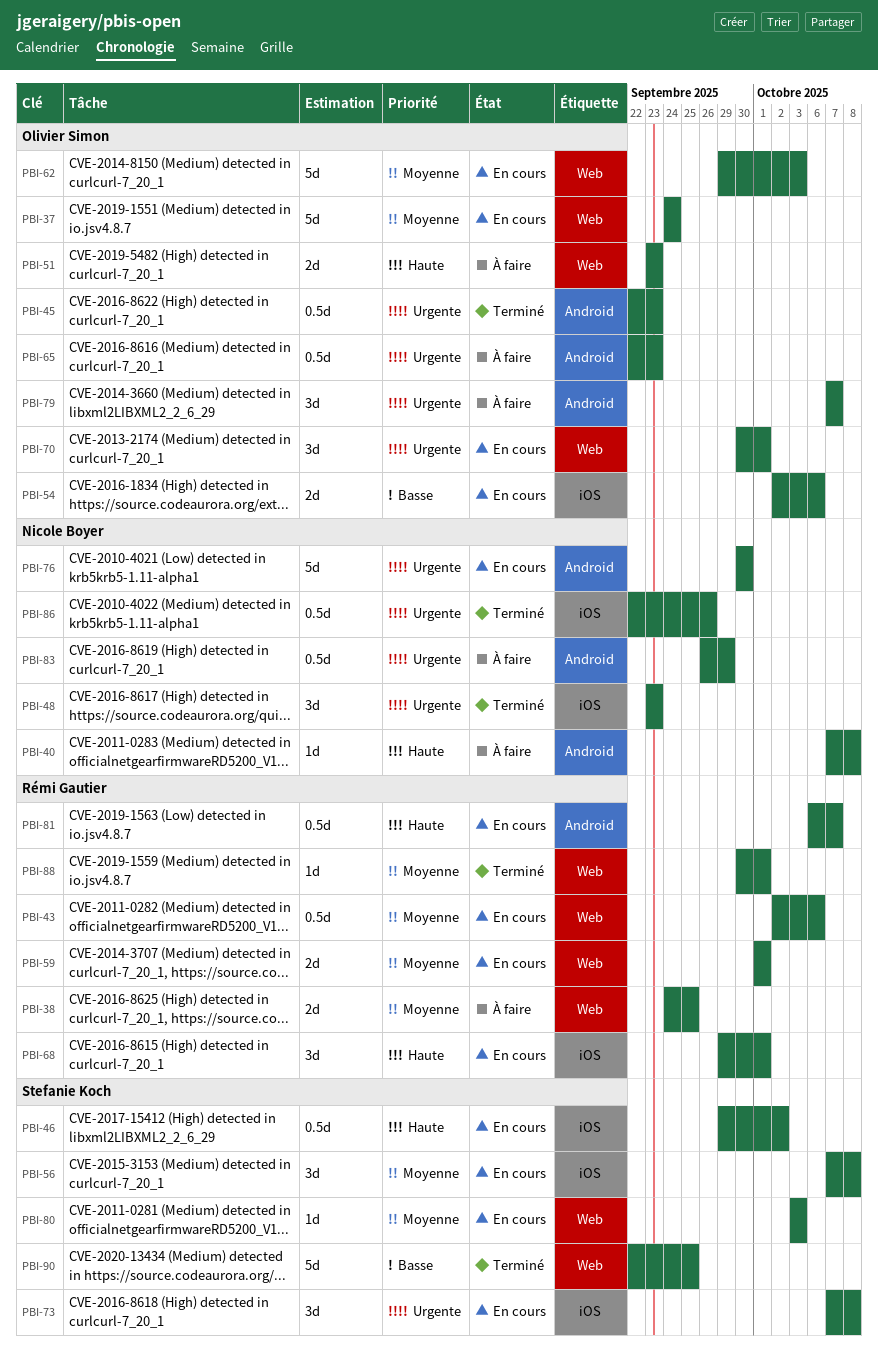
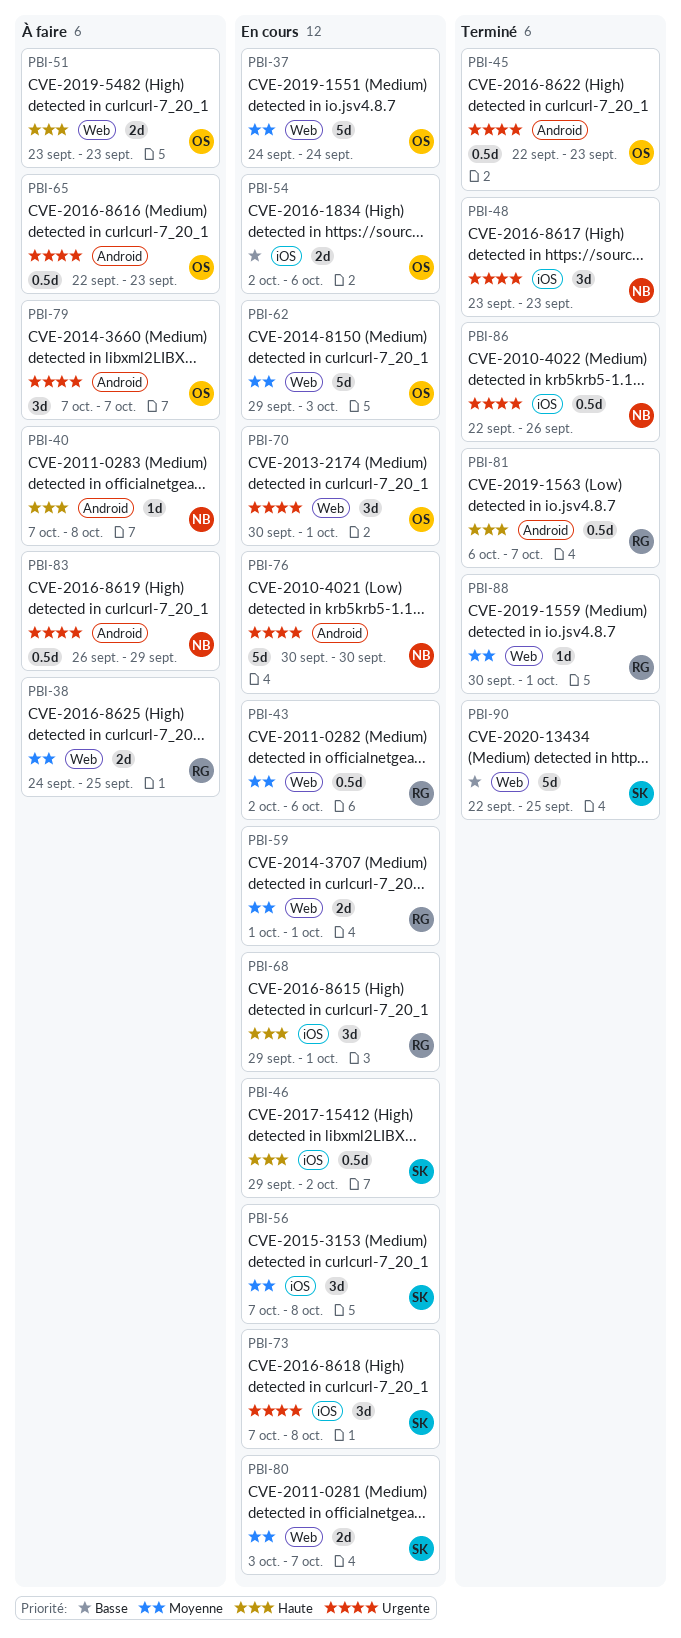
PBI-80, estimate: 1d -> 2d
PBI-80, due: Oct 3 -> Oct 7
PBI-81, status: En cours -> Terminé

